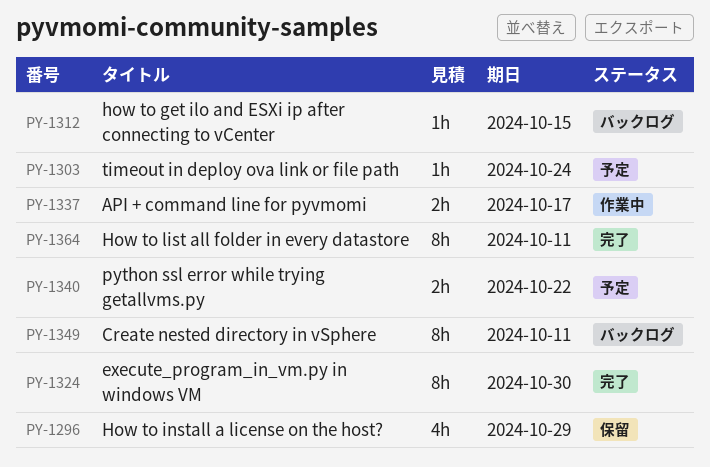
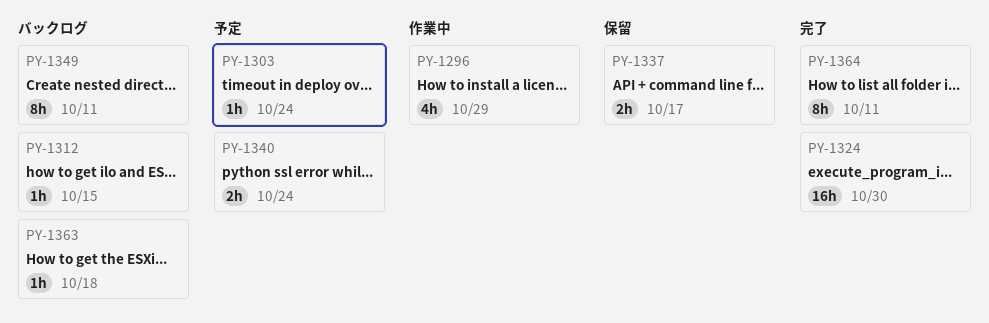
PY-1296, status: 保留 -> 作業中
PY-1324, estimate: 8h -> 16h
PY-1337, status: 作業中 -> 保留
PY-1340, due: Oct 22 -> Oct 24
PY-1363: none -> present

